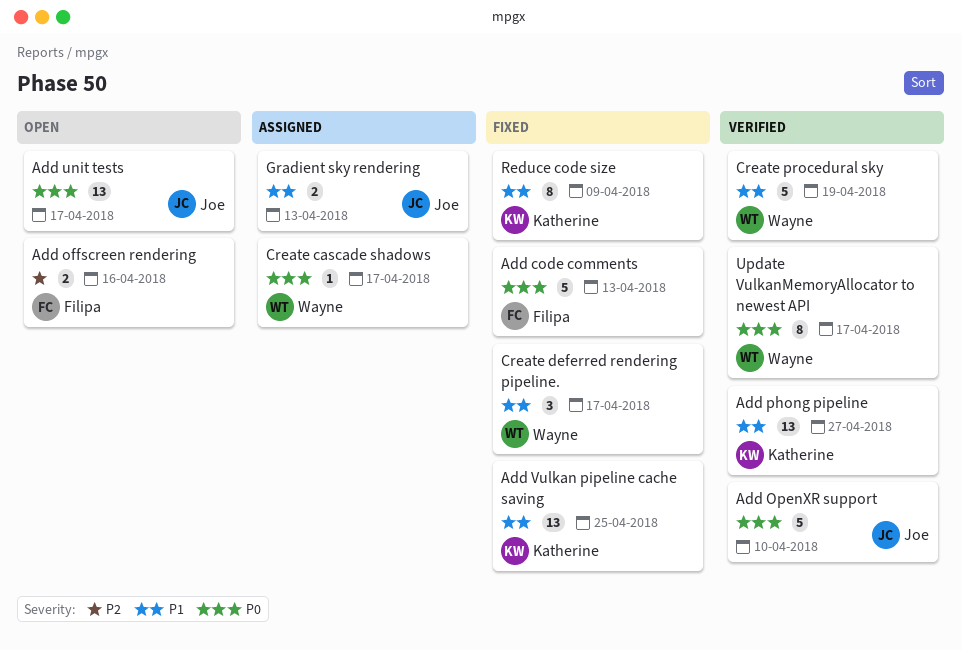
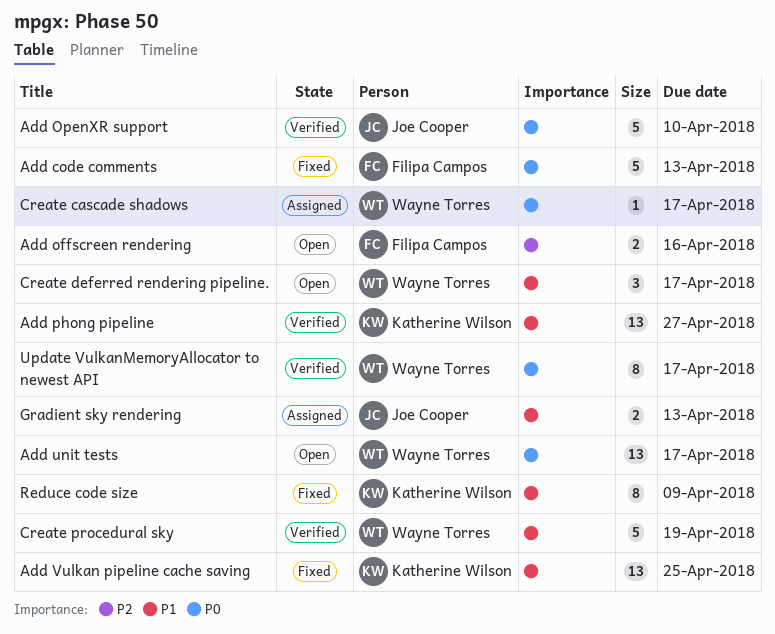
Add unit tests, owner: Joe Cooper -> Wayne Torres
Create deferred rendering pipeline., status: Fixed -> Open

